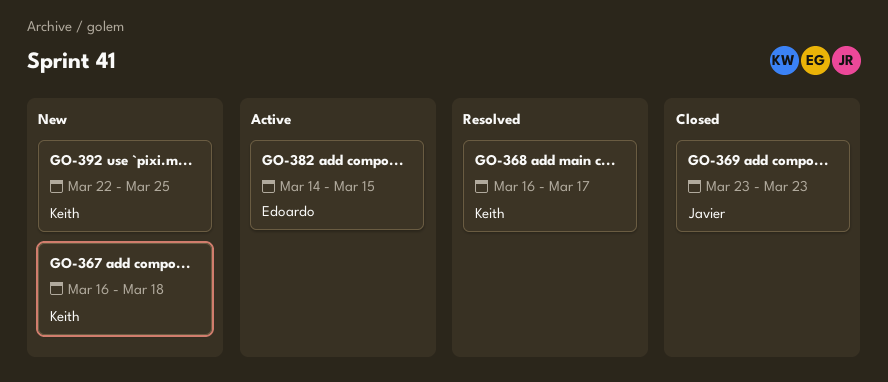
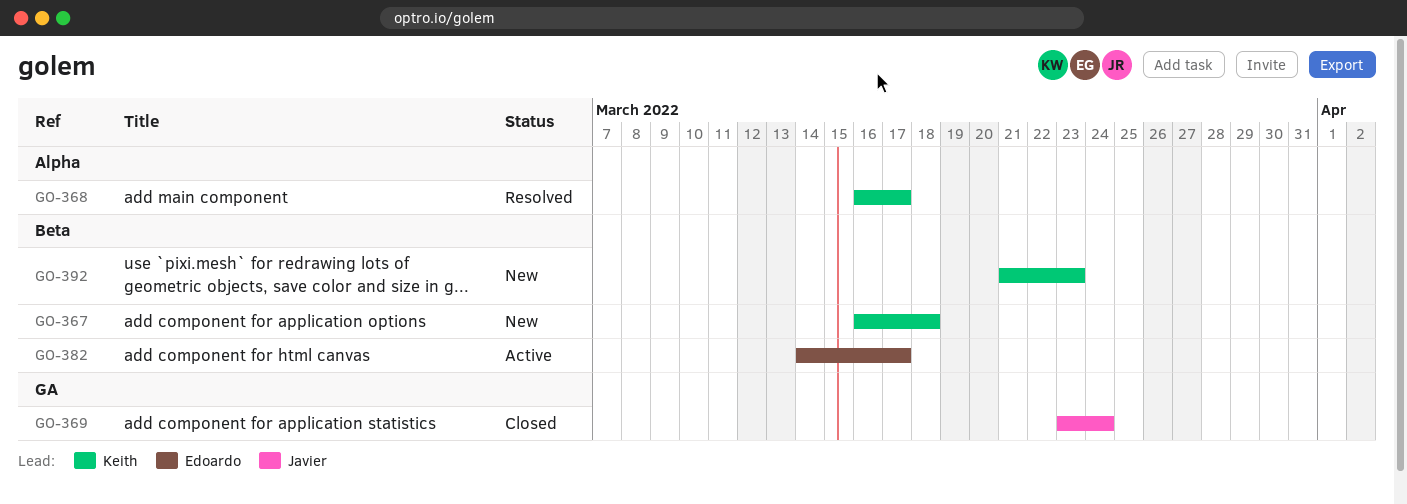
GO-369, due: Mar 23 -> Mar 24
GO-382, due: Mar 15 -> Mar 17
GO-392, start: Mar 22 -> Mar 21
GO-392, due: Mar 25 -> Mar 23

